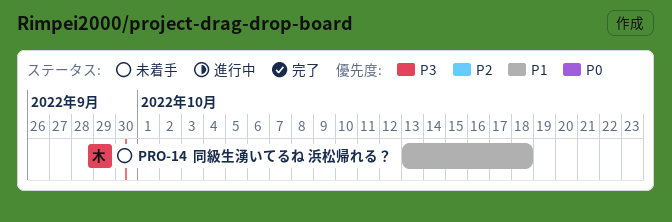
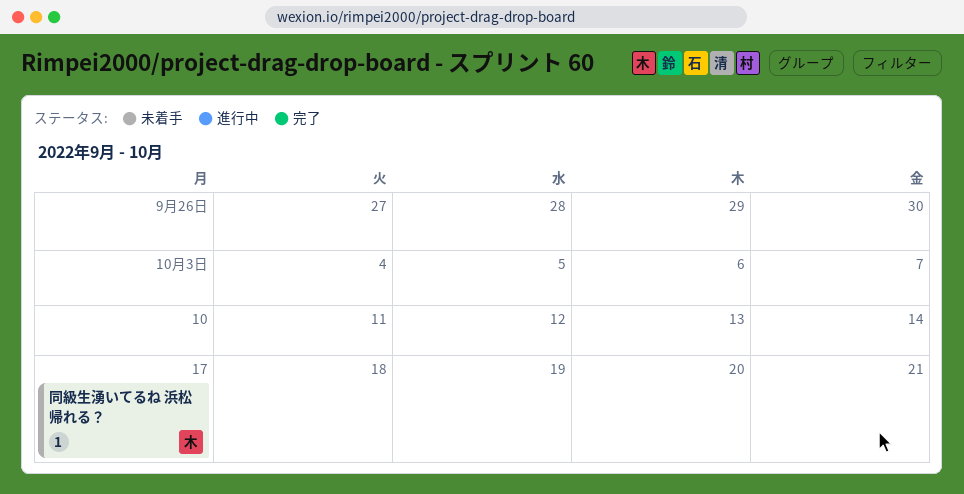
同級生湧いてるね 浜松帰れる？, due: Oct 18 -> Oct 17

